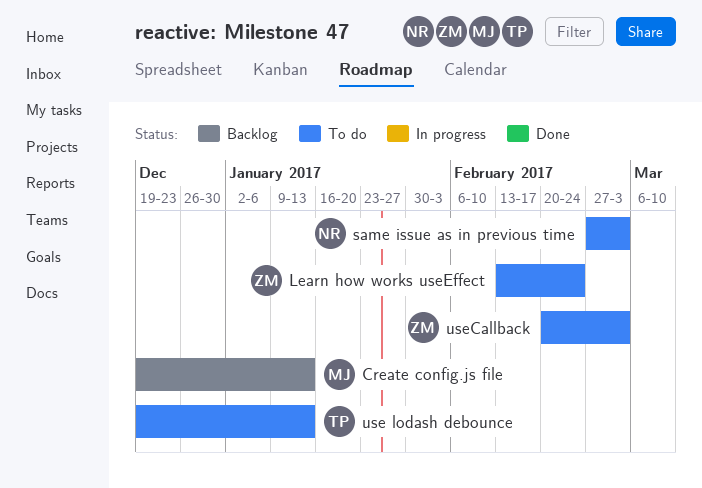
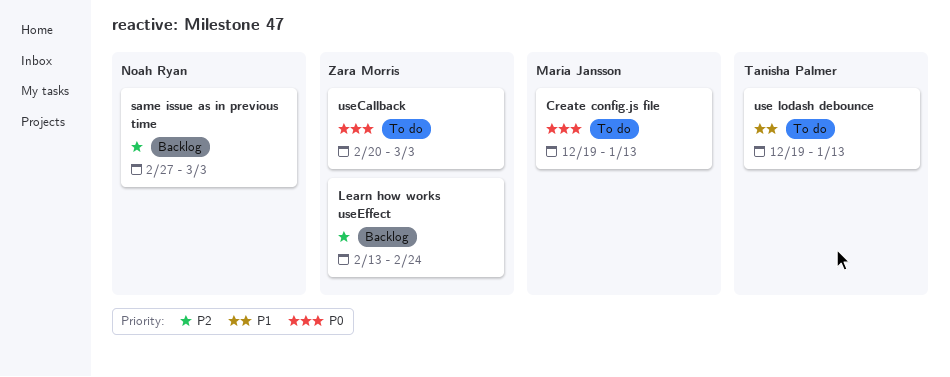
Create config.js file, status: Backlog -> To do
Learn how works useEffect, status: To do -> Backlog
same issue as in previous time, status: To do -> Backlog

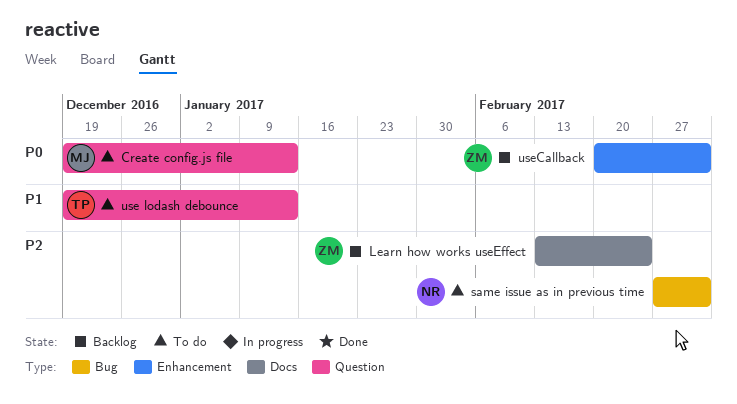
same issue as in previous time, status: Backlog -> To do
useCallback, status: To do -> Backlog

